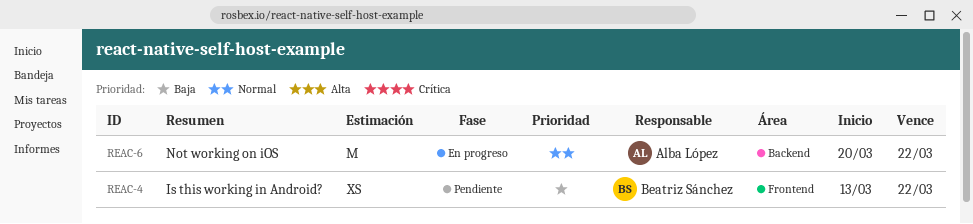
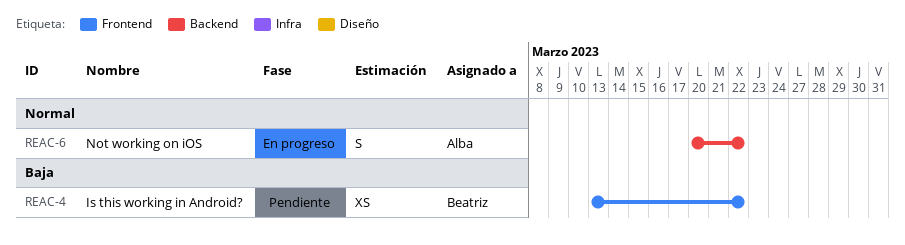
REAC-6, estimate: M -> S

